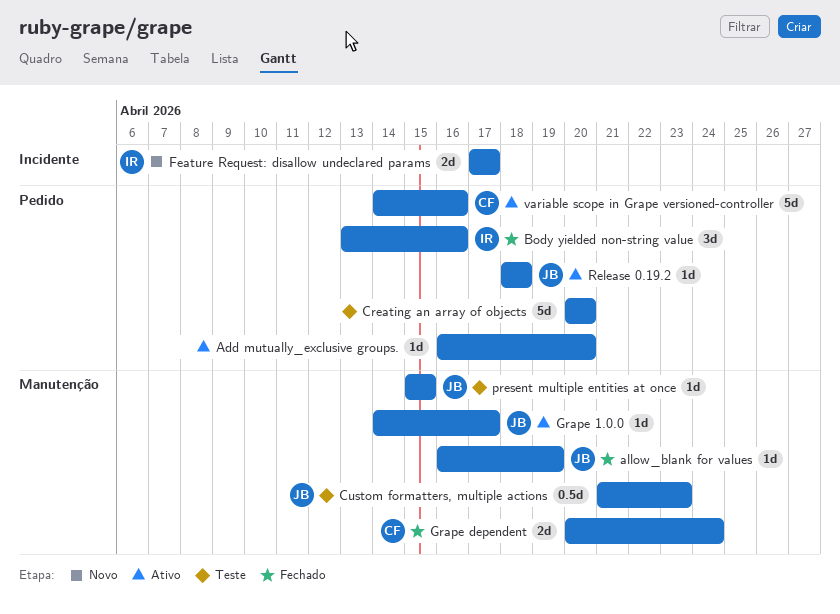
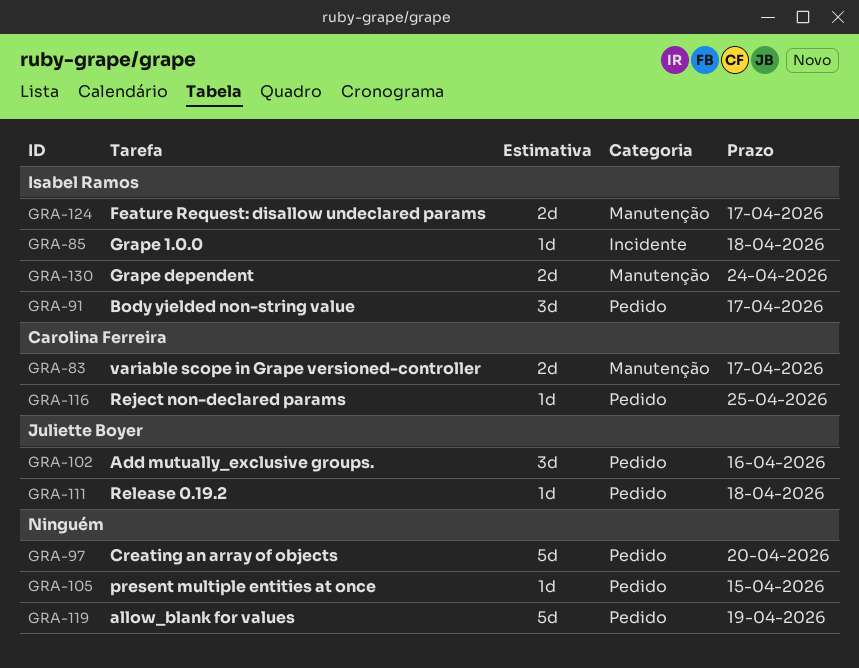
Add mutually_exclusive groups., owner: none -> Juliette Boyer
Add mutually_exclusive groups., estimate: 1d -> 3d
Add mutually_exclusive groups., due: Apr 20 -> Apr 16
allow_blank for values, owner: Juliette Boyer -> none
allow_blank for values, label: Manutenção -> Pedido
allow_blank for values, estimate: 1d -> 5d
Body yielded non-string value, due: Apr 16 -> Apr 17
Custom formatters, multiple actions: present -> none
Feature Request: disallow undeclared params, label: Incidente -> Manutenção
Grape 1.0.0, owner: Juliette Boyer -> Isabel Ramos
Grape 1.0.0, label: Manutenção -> Incidente
Grape 1.0.0, due: Apr 17 -> Apr 18
Grape dependent, owner: Carolina Ferreira -> Isabel Ramos
present multiple entities at once, owner: Juliette Boyer -> none
present multiple entities at once, label: Manutenção -> Pedido
Reject non-declared params: none -> present
variable scope in Grape versioned-controller, label: Pedido -> Manutenção
variable scope in Grape versioned-controller, estimate: 5d -> 2d
variable scope in Grape versioned-controller, due: Apr 16 -> Apr 17

